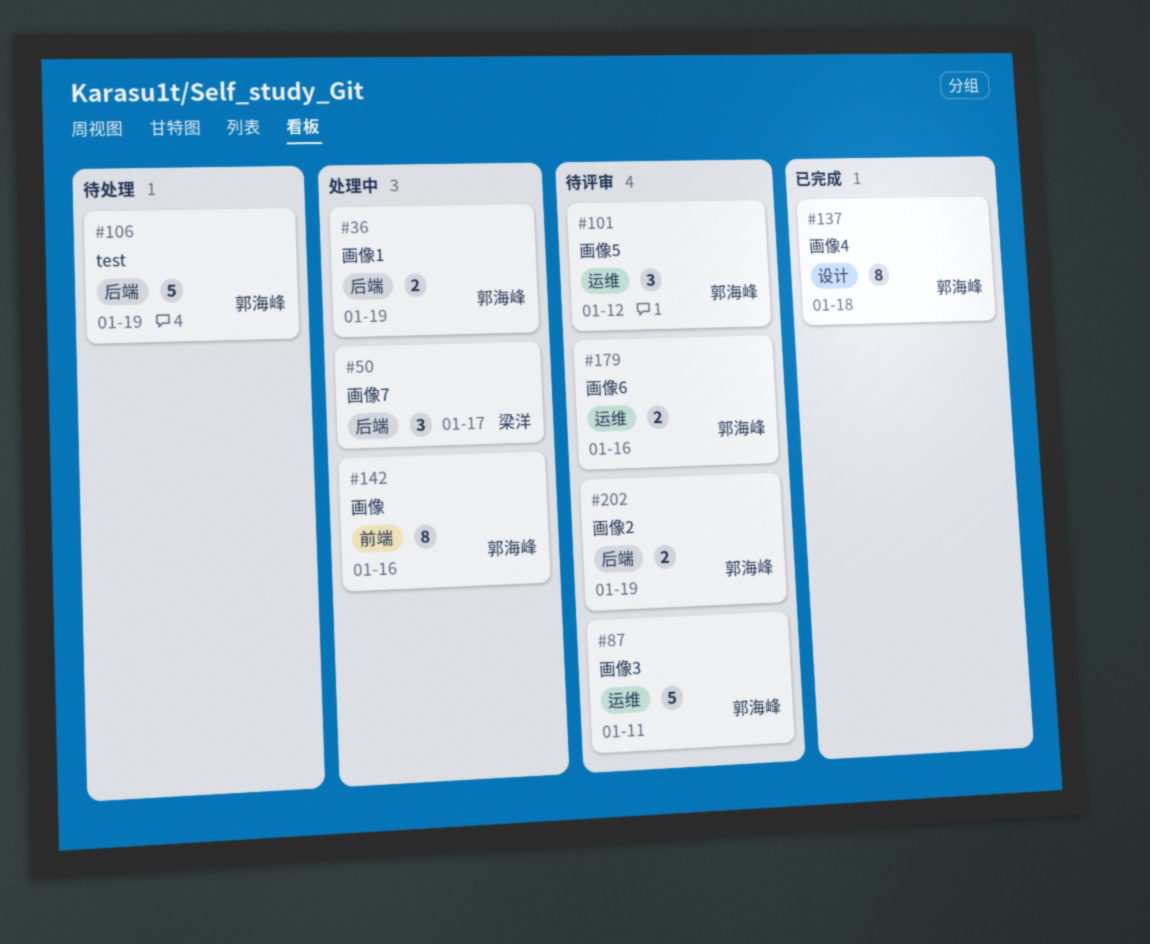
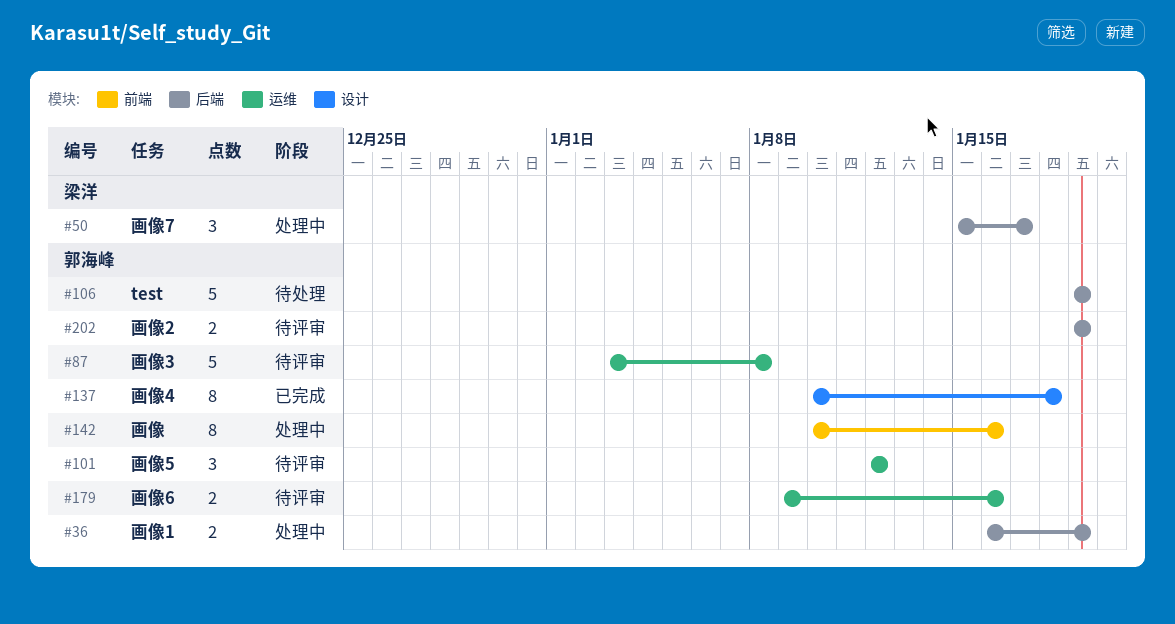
#87, due: Jan 11 -> Jan 8

